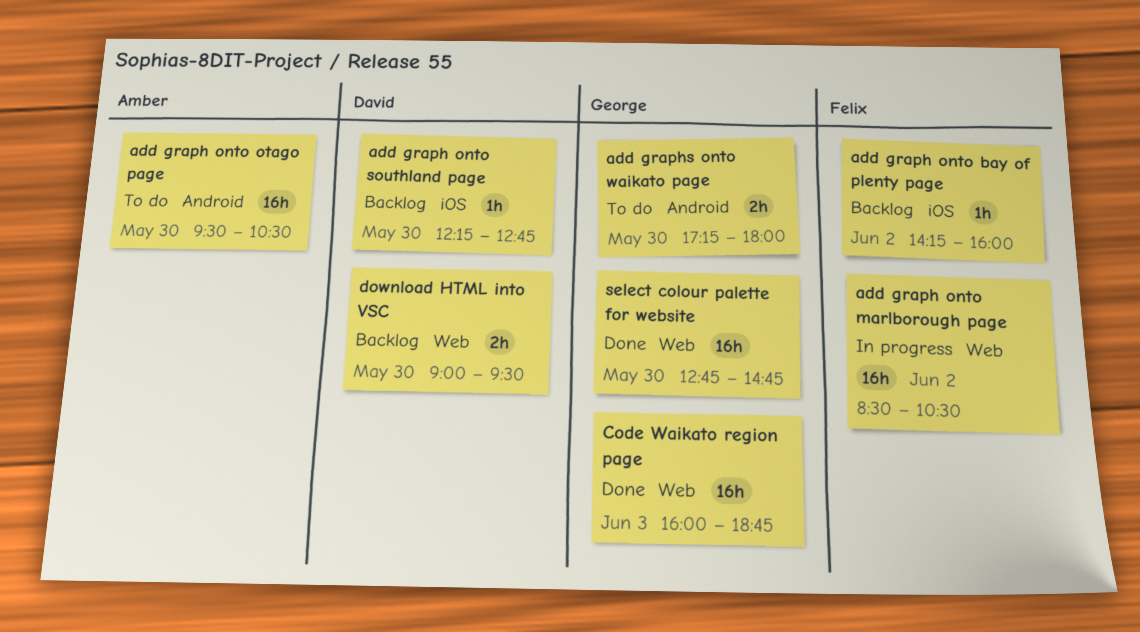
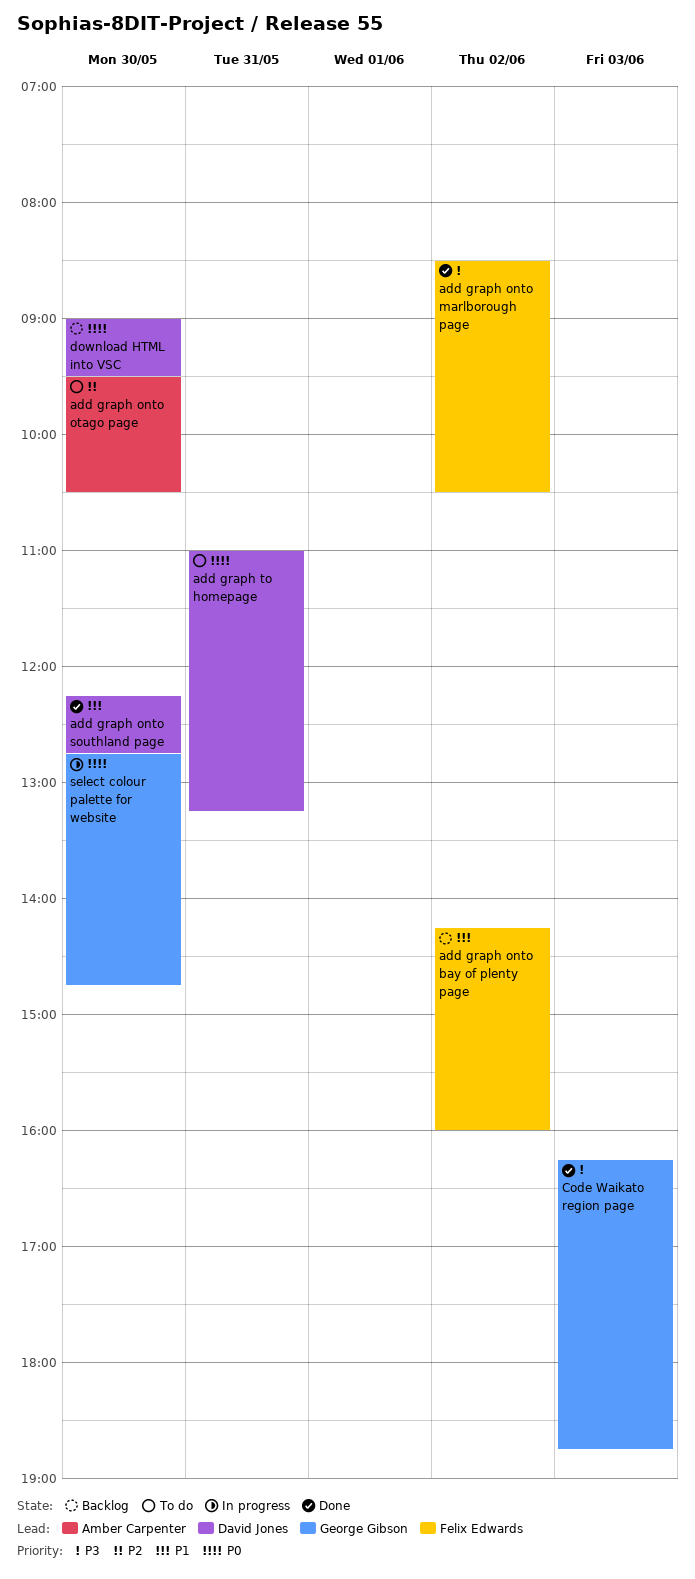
add graph onto marlborough page, status: In progress -> Done
add graph onto southland page, status: Backlog -> Done
add graph to homepage: none -> present
add graphs onto waikato page: present -> none
Code Waikato region page, begins: 16:00 -> 16:15
select colour palette for website, status: Done -> In progress

